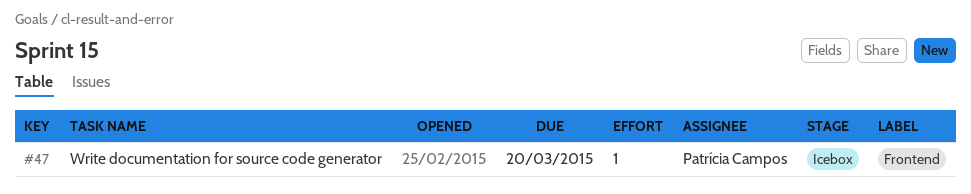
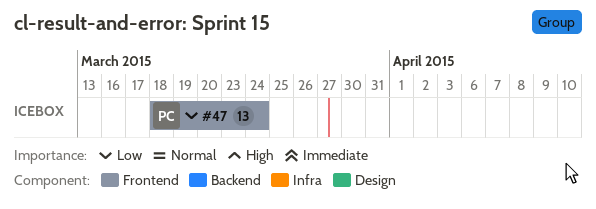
#47, estimate: 1 -> 13
#47, due: Mar 20 -> Mar 24

